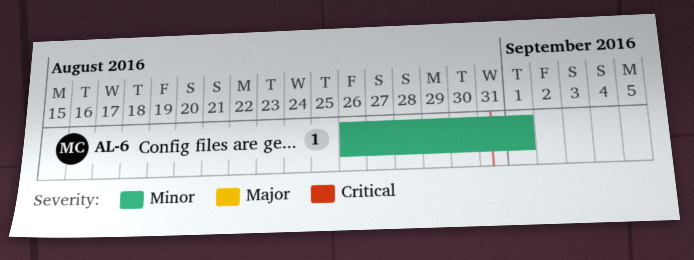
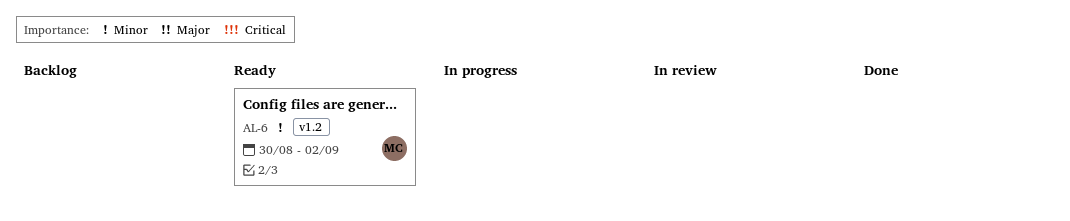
AL-6, start: Aug 26 -> Aug 30
AL-6, due: Sep 1 -> Sep 2

